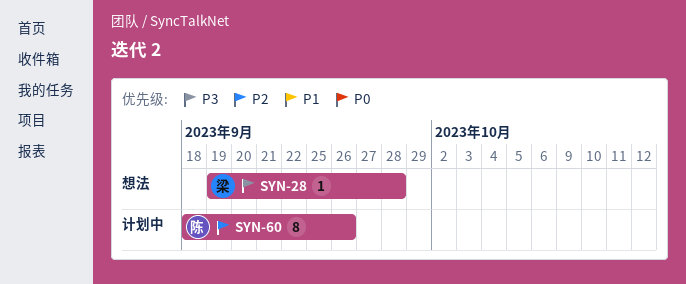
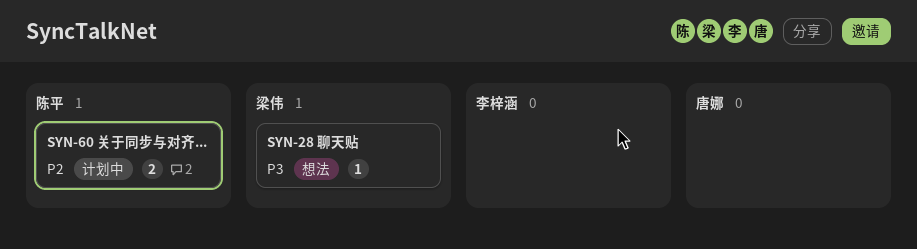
SYN-60, estimate: 8 -> 2

